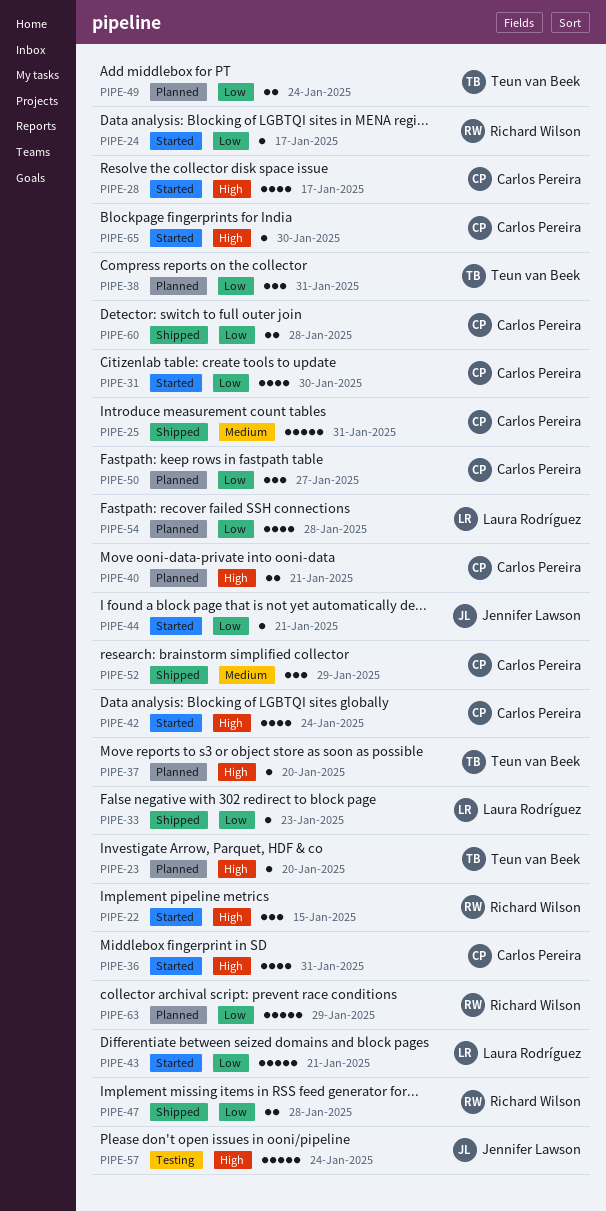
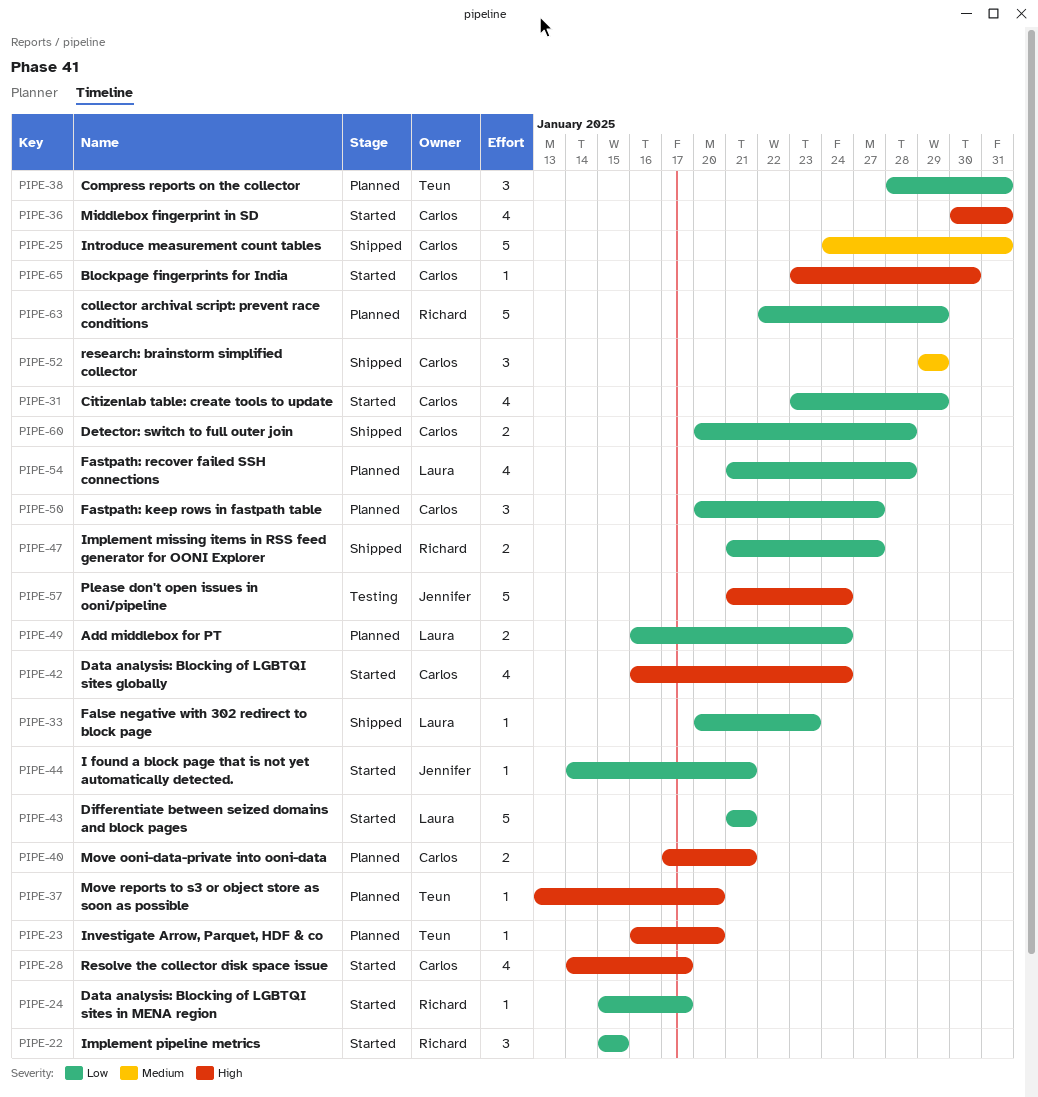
PIPE-22, priority: High -> Low
PIPE-31, due: Jan 30 -> Jan 29
PIPE-47, due: Jan 28 -> Jan 27
PIPE-49, owner: Teun van Beek -> Laura Rodríguez

